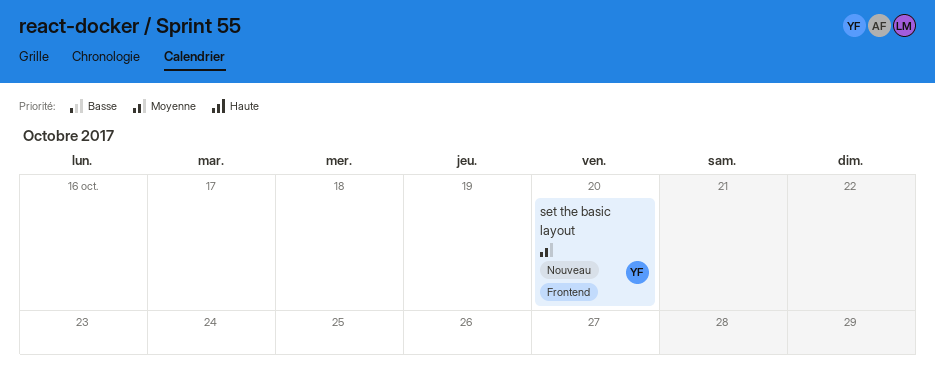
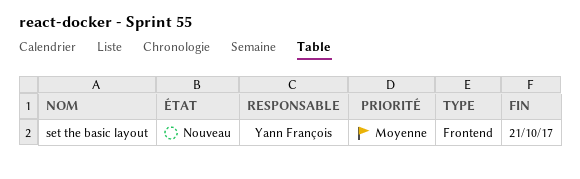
set the basic layout, due: Oct 20 -> Oct 21

